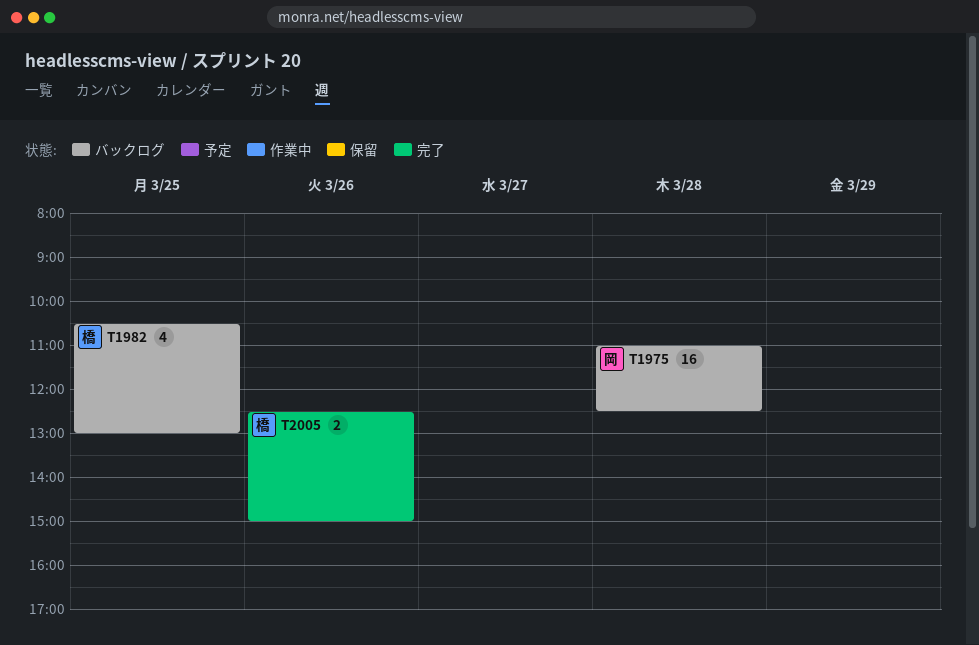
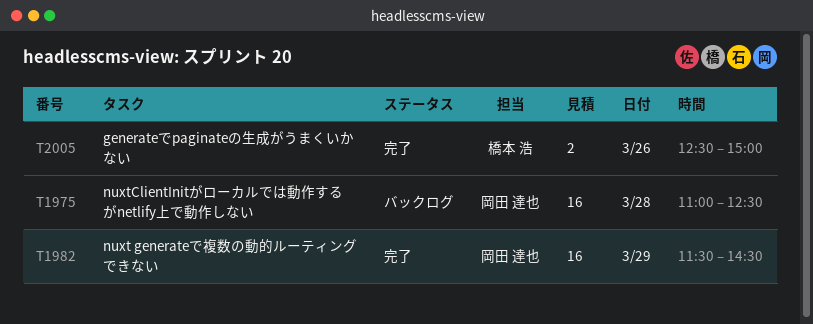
T1982, status: バックログ -> 完了
T1982, owner: 橋本 浩 -> 岡田 達也
T1982, estimate: 4 -> 16
T1982, day: Mar 25 -> Mar 29
T1982, begins: 10:30 -> 11:30
T1982, ends: 13:00 -> 14:30

